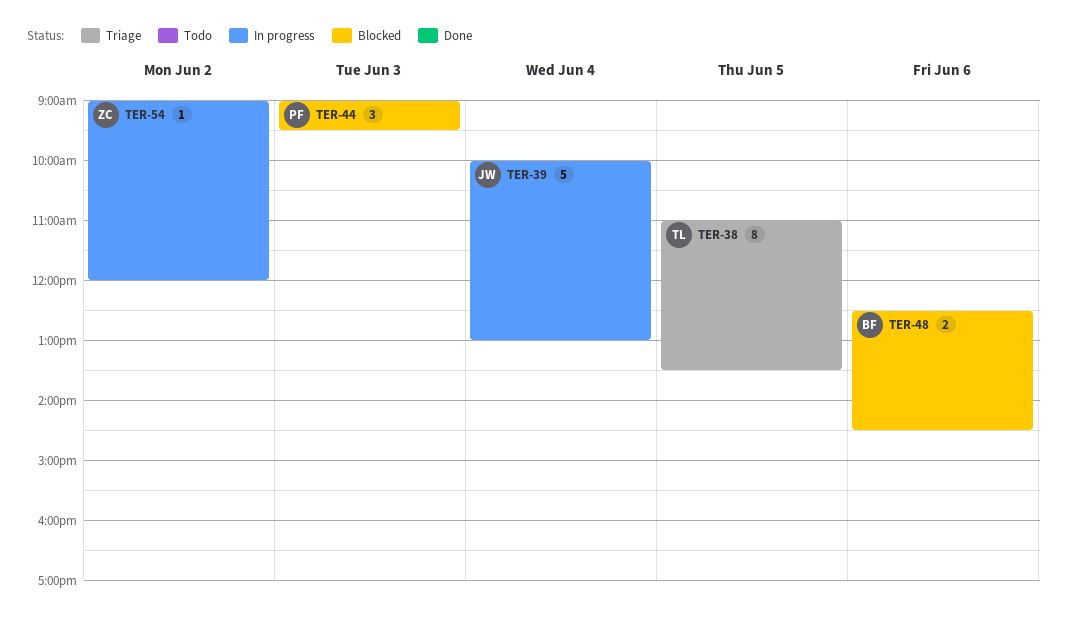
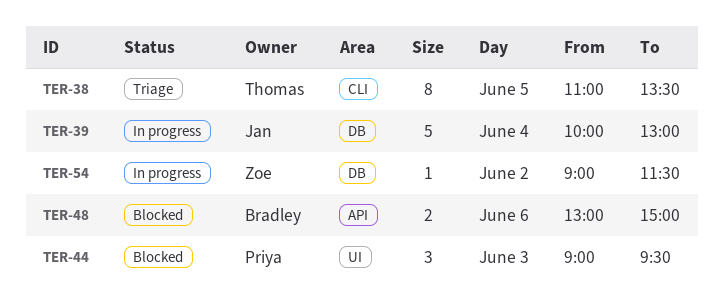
TER-48, begins: 12:30 -> 13:00
TER-48, ends: 14:30 -> 15:00
TER-54, ends: 12:00 -> 11:30

